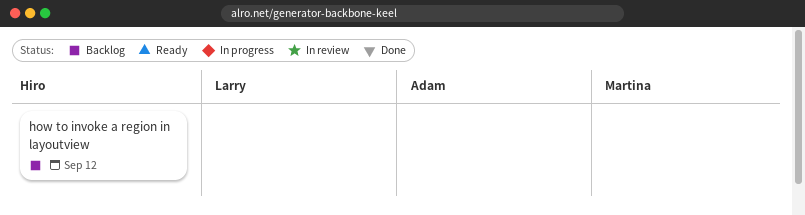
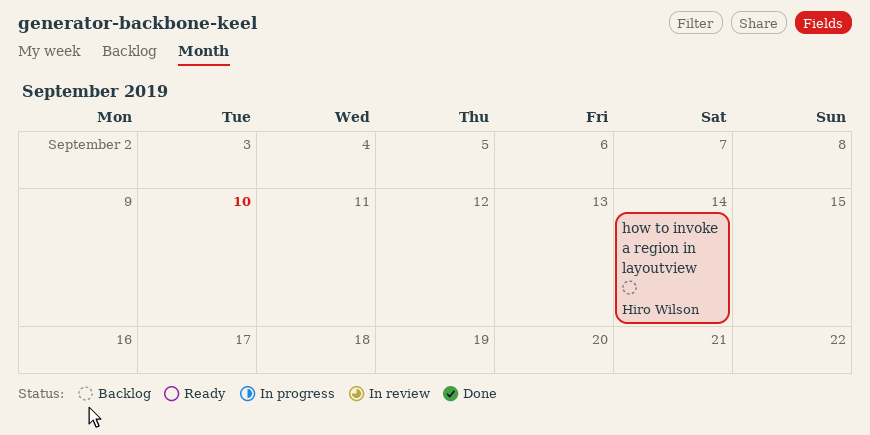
how to invoke a region in layoutview, due: Sep 12 -> Sep 14

